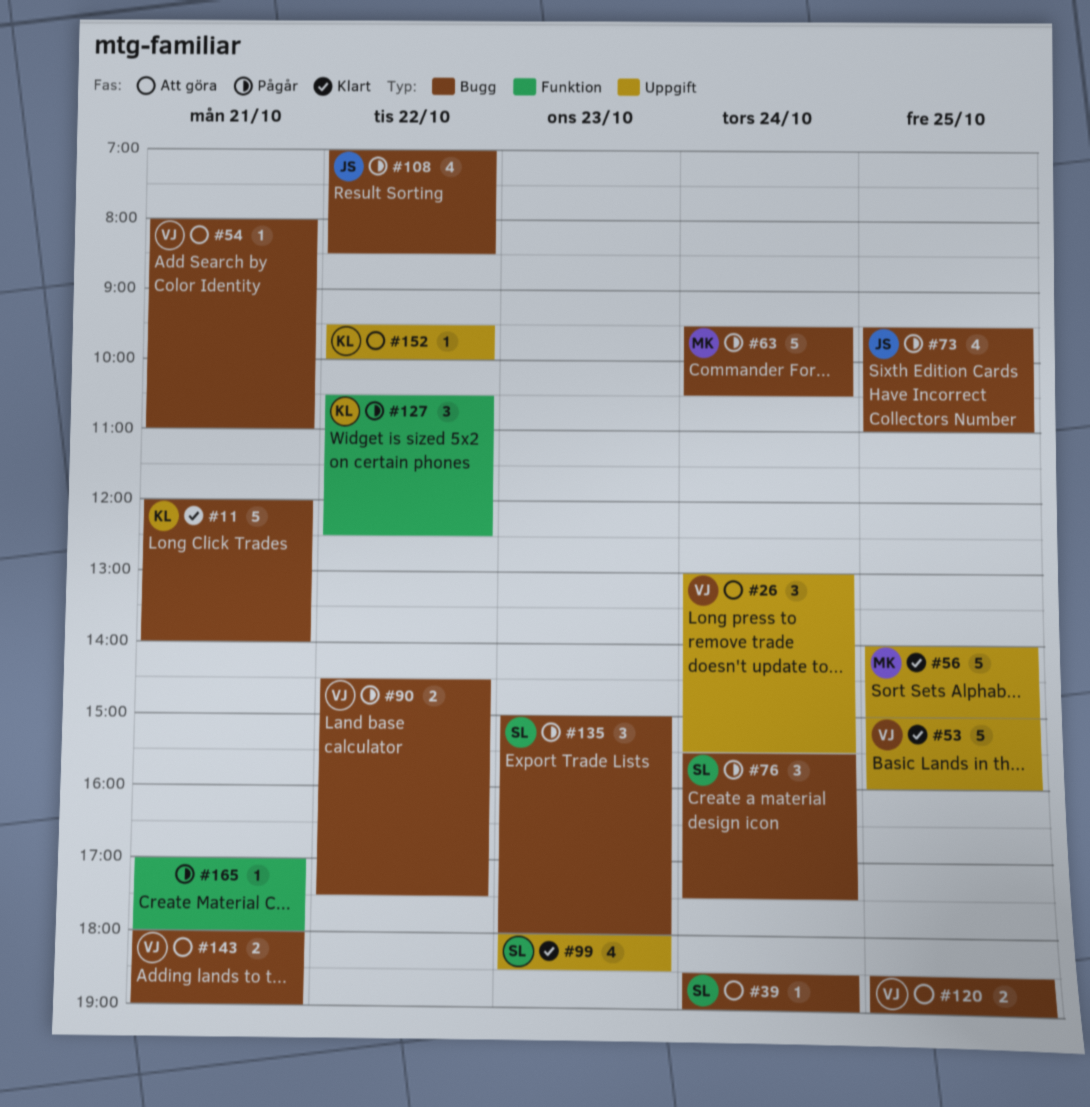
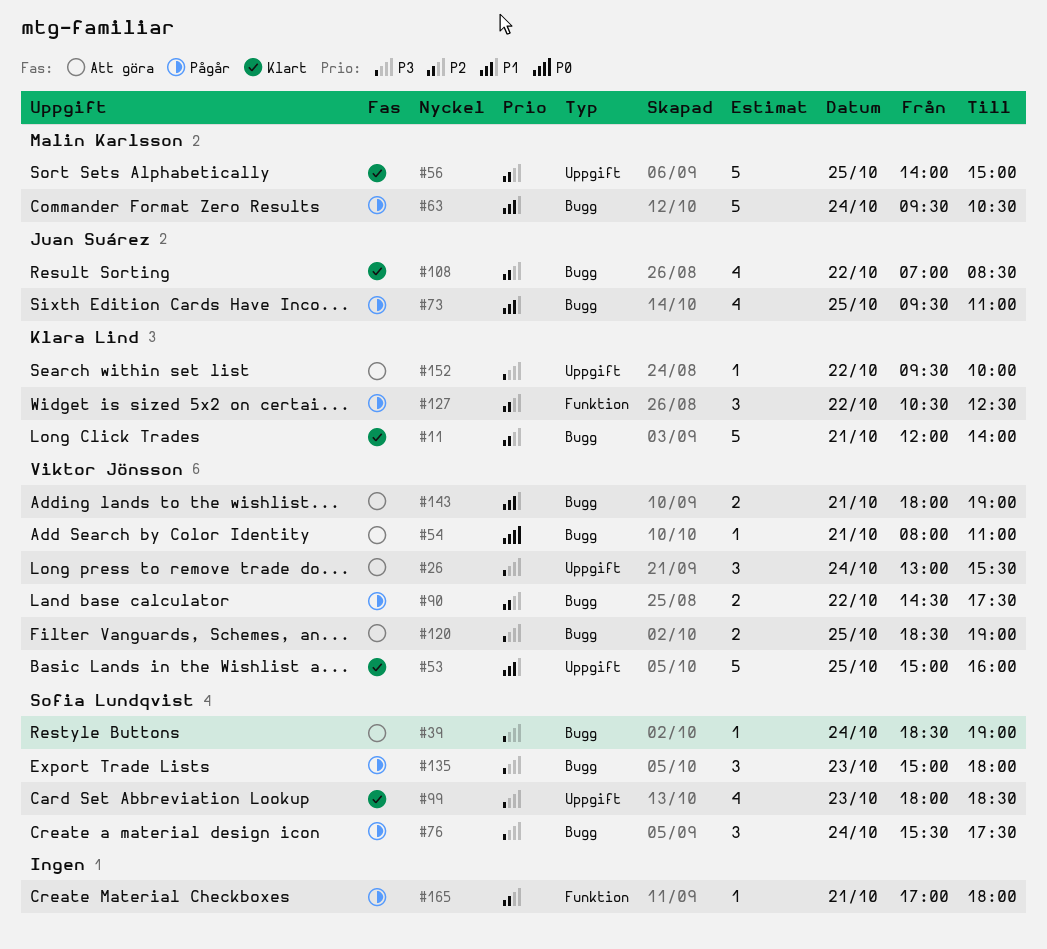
#108, status: Pågår -> Klart

